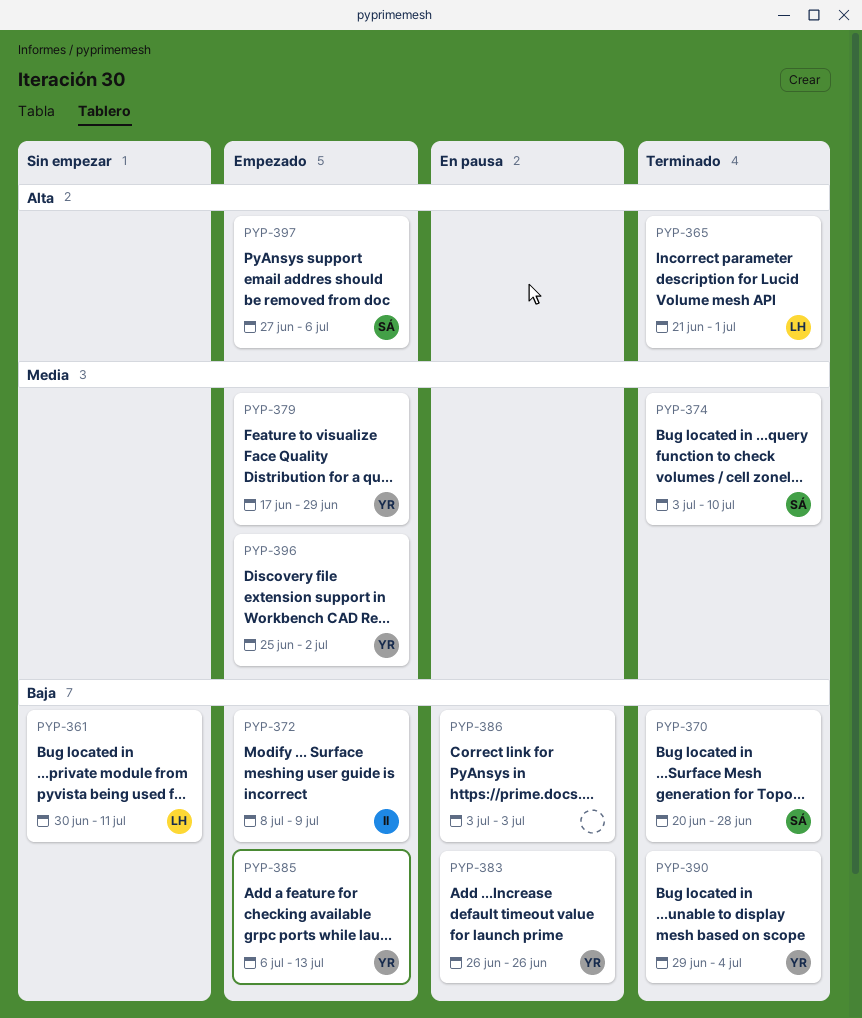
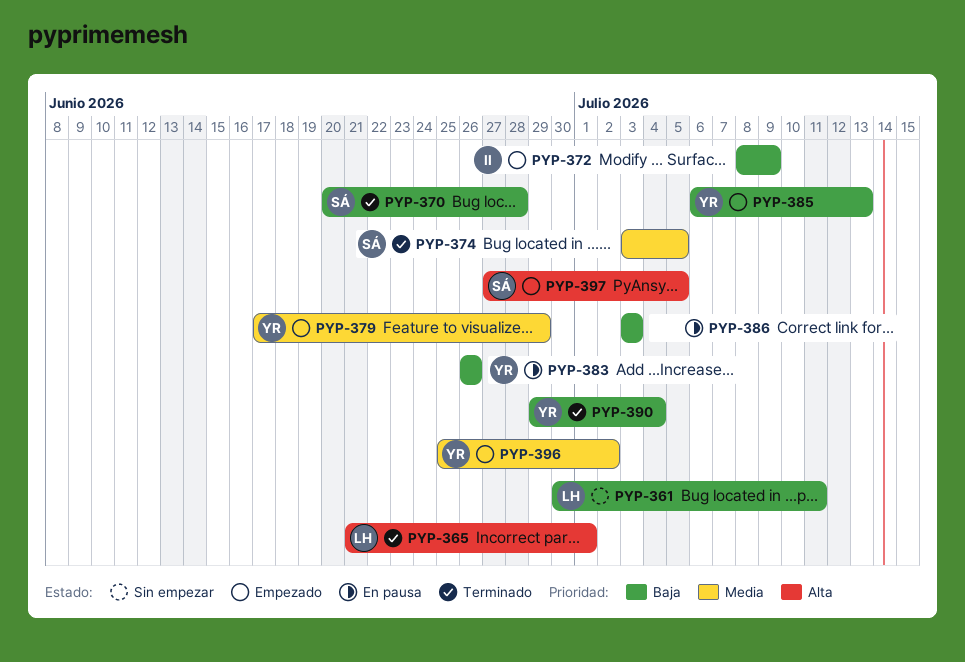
PYP-374, due: Jul 10 -> Jul 5
PYP-397, due: Jul 6 -> Jul 5

